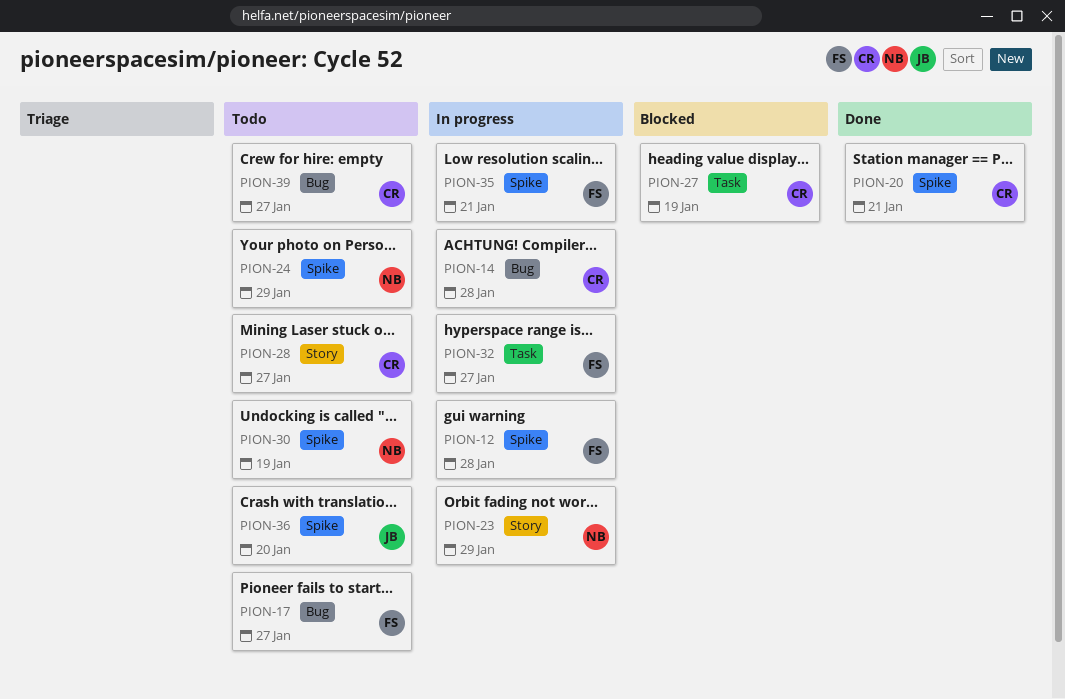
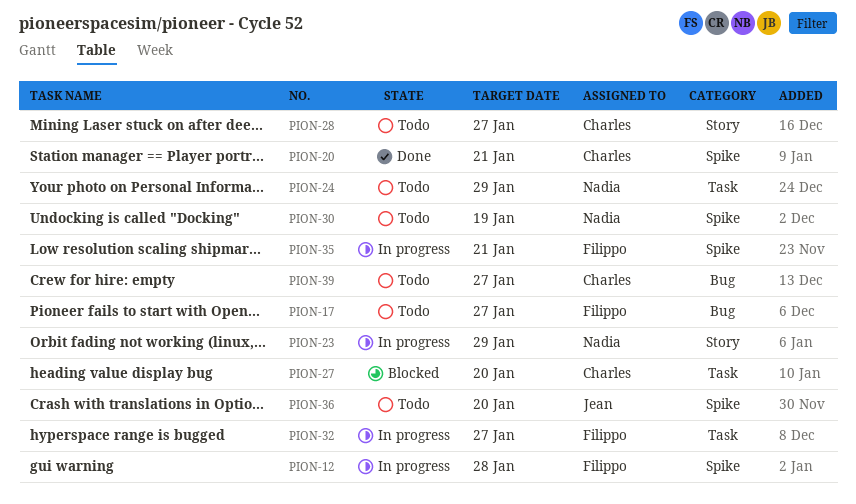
PION-14: present -> none
PION-24, label: Spike -> Task
PION-27, due: Jan 19 -> Jan 20

